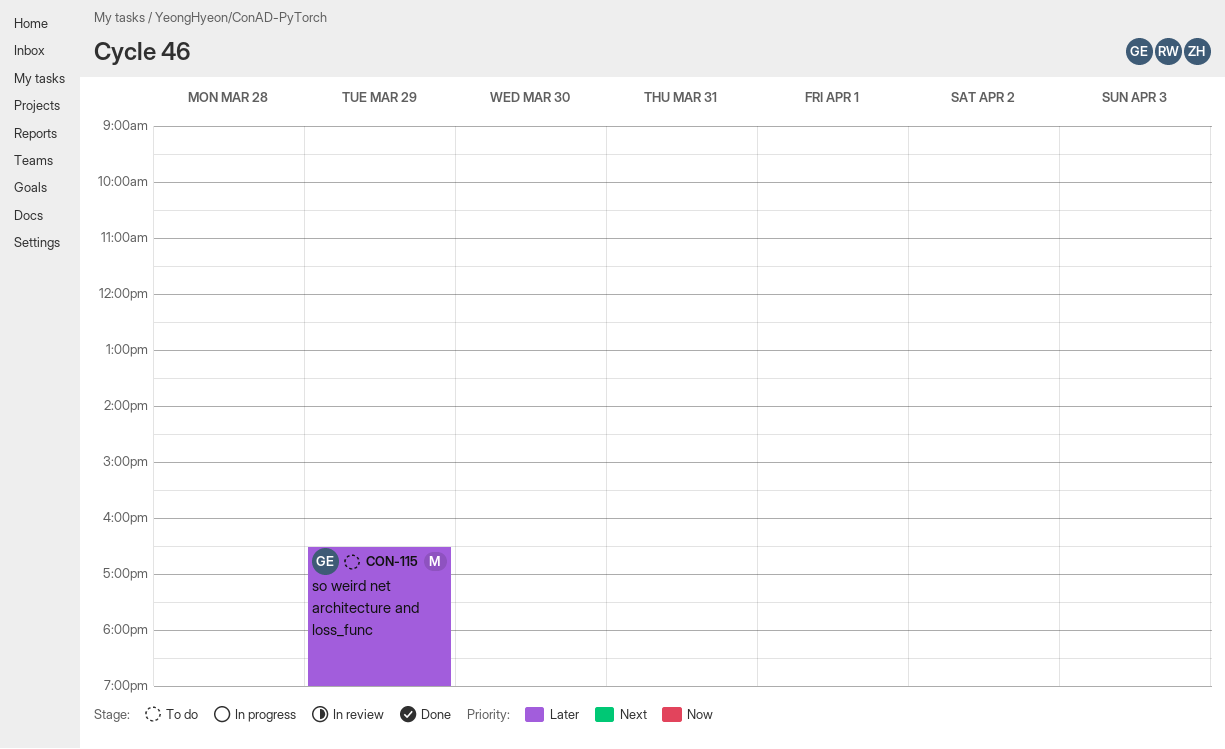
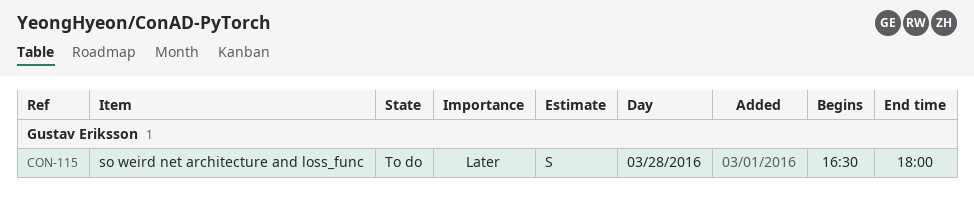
CON-115, estimate: M -> S
CON-115, day: Mar 29 -> Mar 28
CON-115, ends: 19:00 -> 18:00

